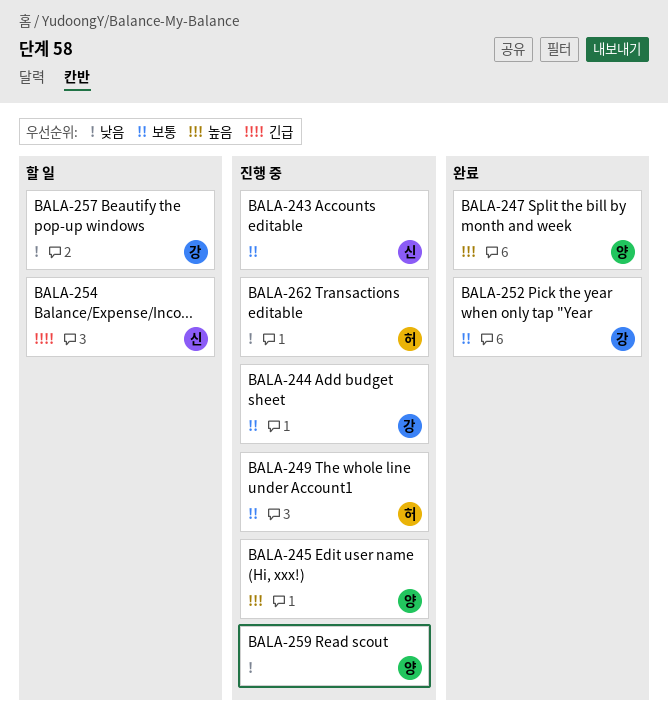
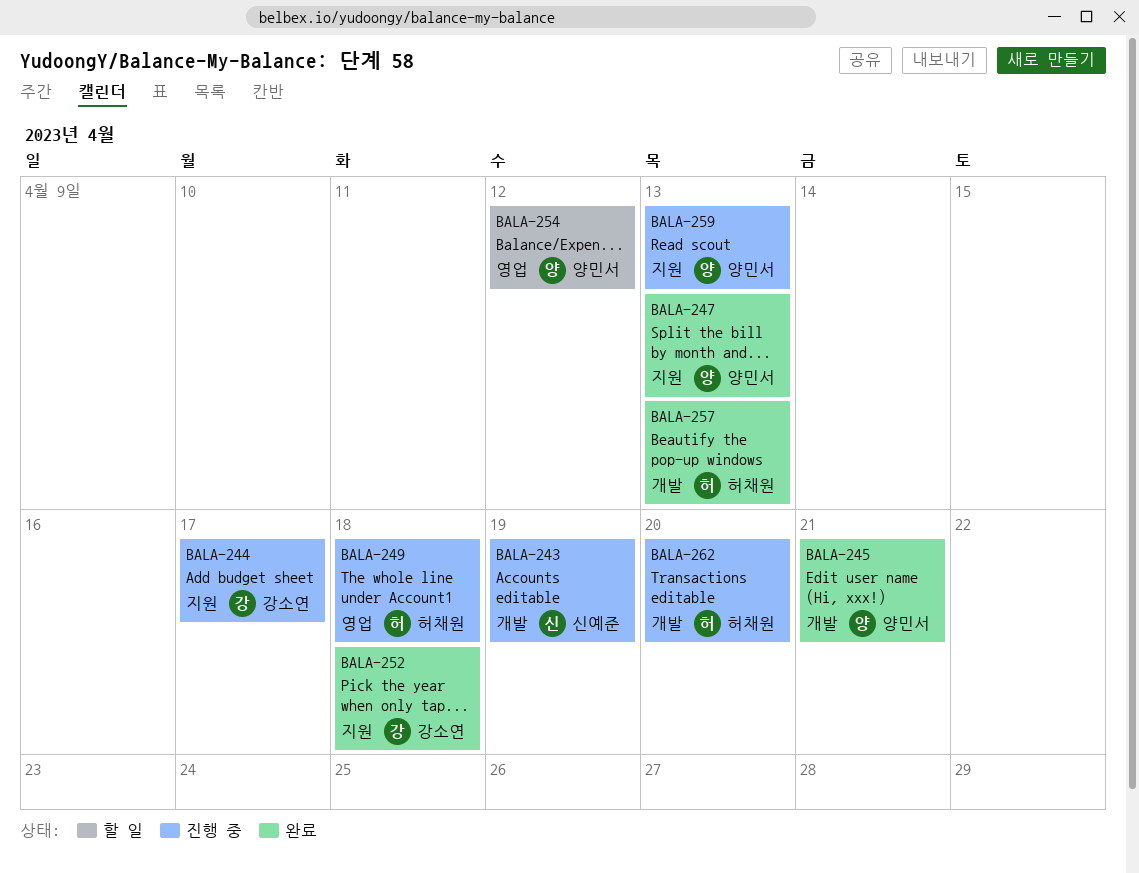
BALA-245, status: 진행 중 -> 완료
BALA-254, owner: 신예준 -> 양민서
BALA-257, status: 할 일 -> 완료
BALA-257, owner: 강소연 -> 허채원

